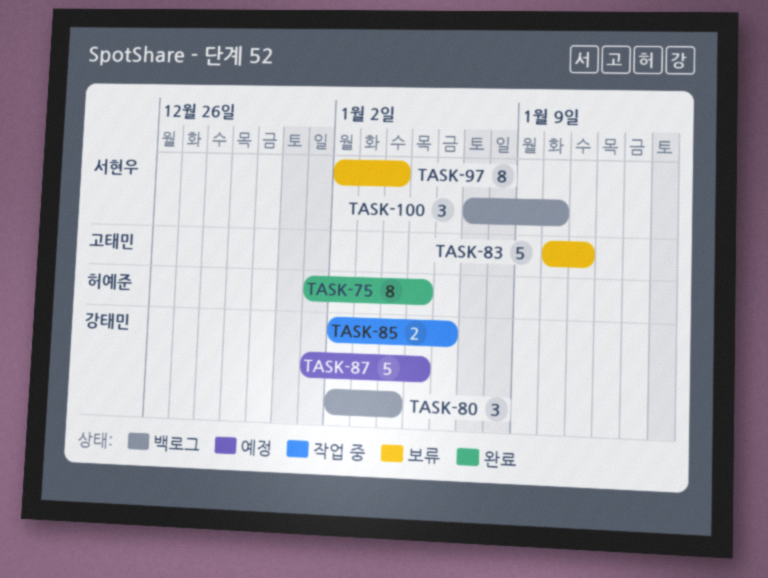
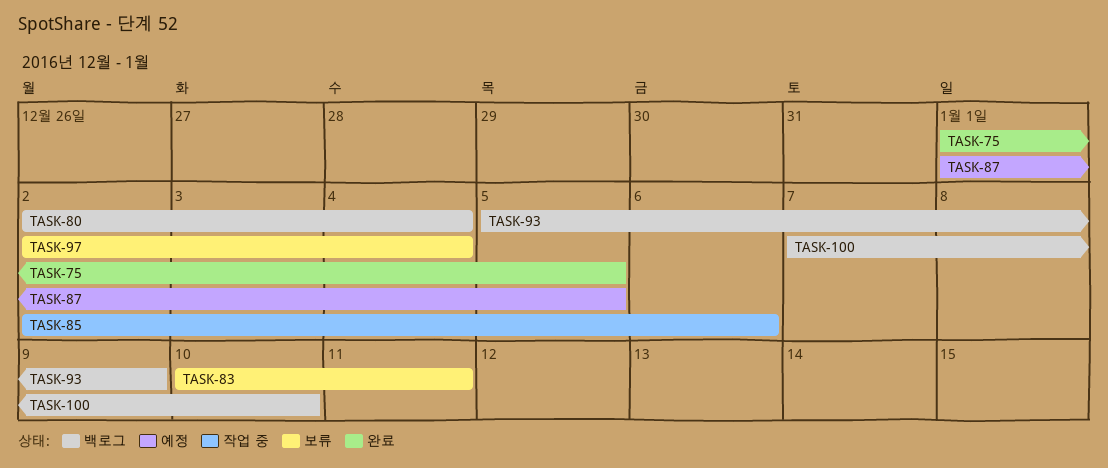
TASK-93: none -> present

